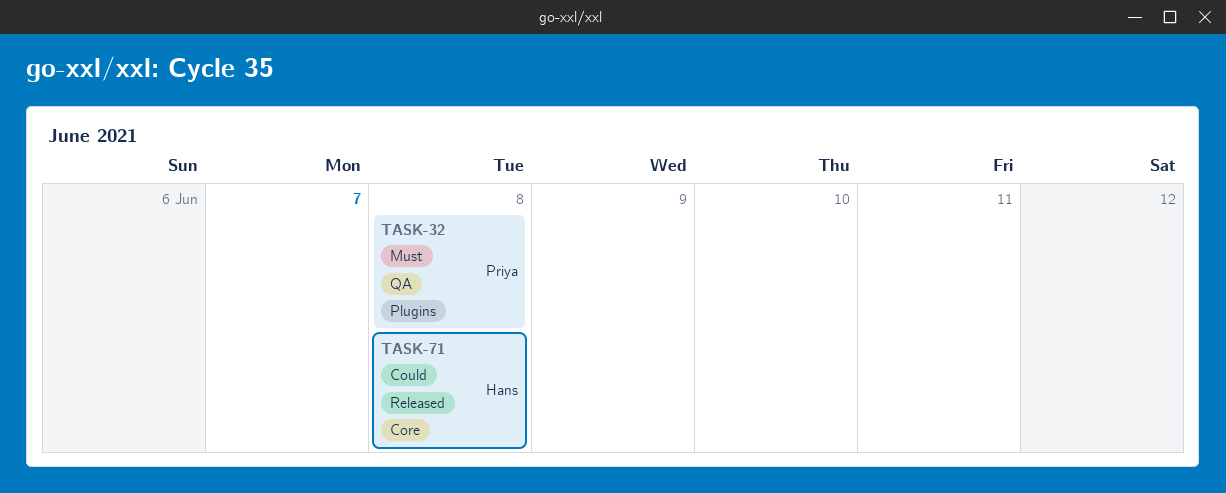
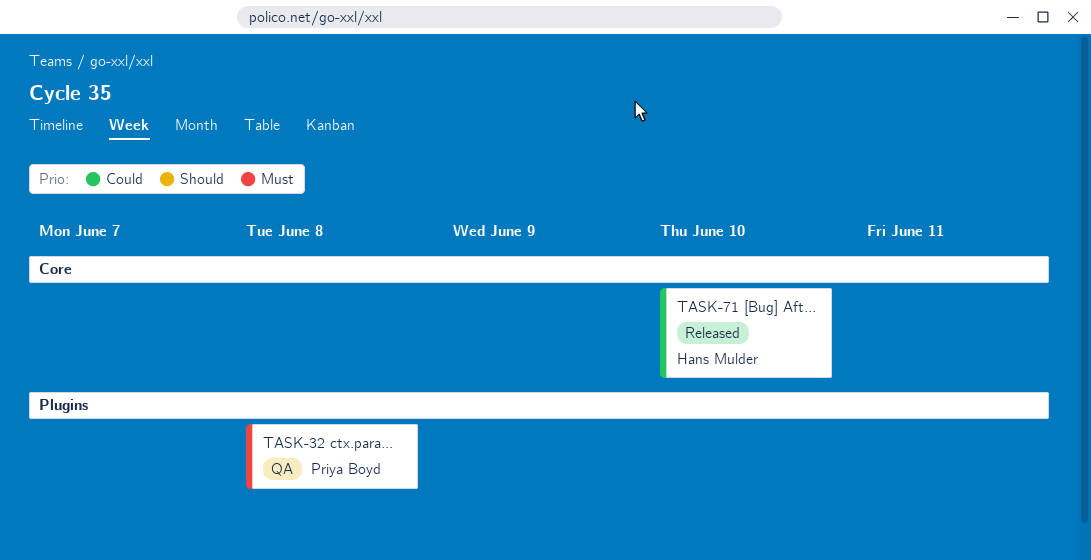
TASK-71, due: Jun 8 -> Jun 10

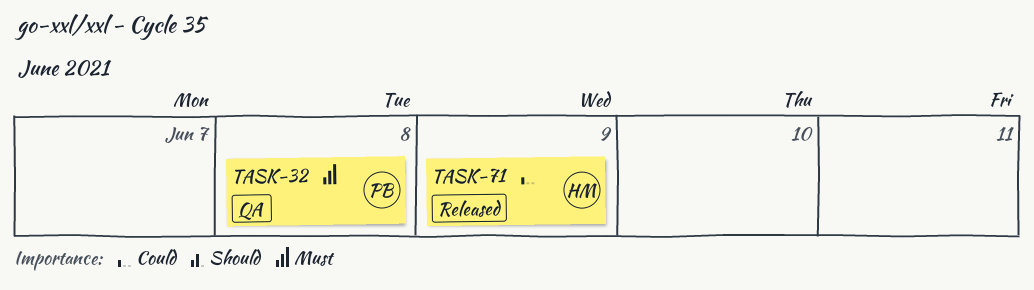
TASK-71, due: Jun 10 -> Jun 9

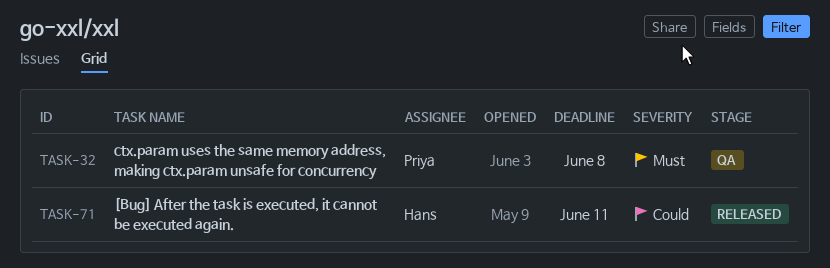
TASK-71, due: Jun 9 -> Jun 11

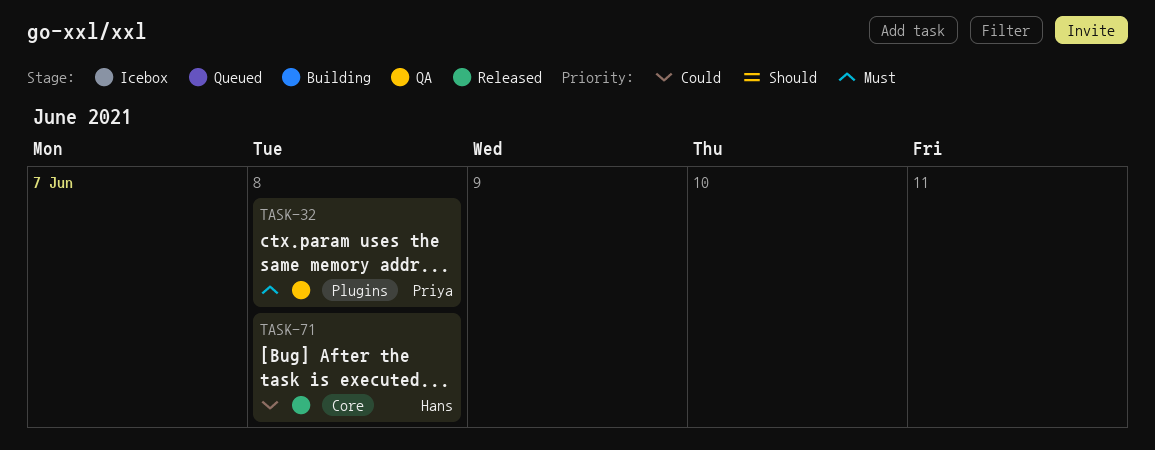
TASK-71, due: Jun 11 -> Jun 8

